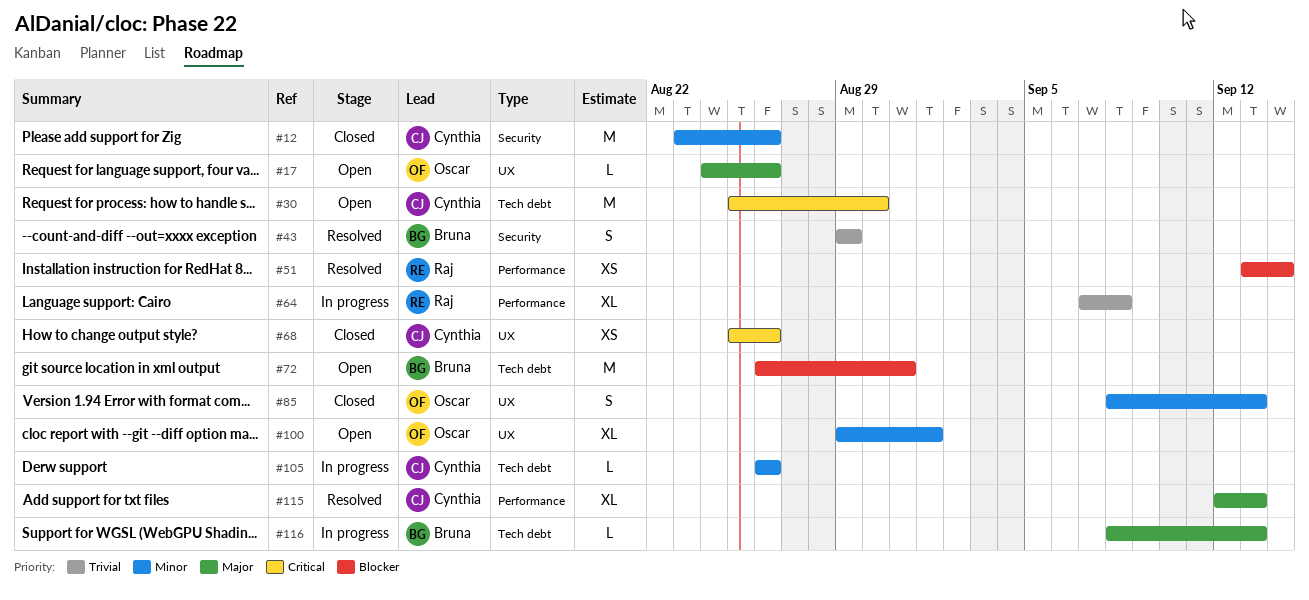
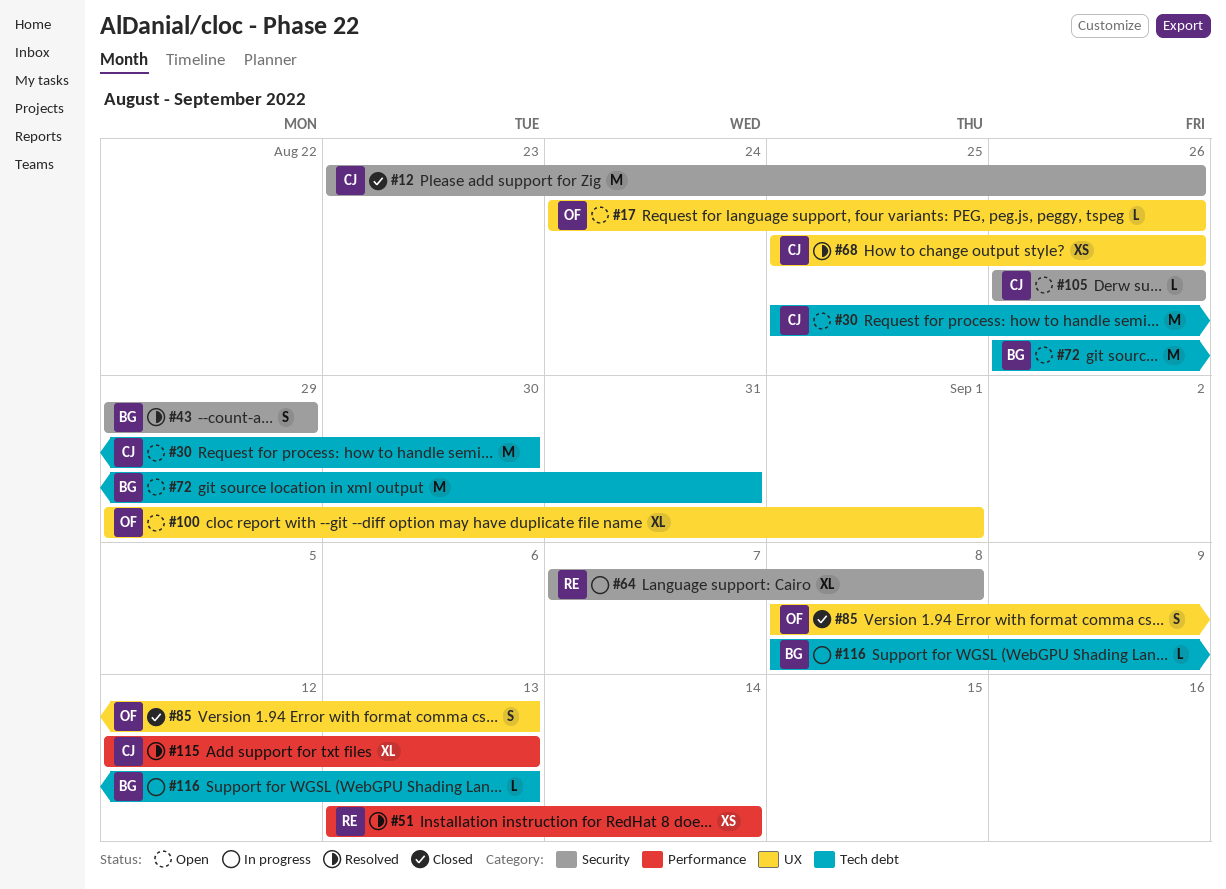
#64, label: Performance -> Security
#68, status: Closed -> Resolved
#105, status: In progress -> Open
#105, label: Tech debt -> Security

